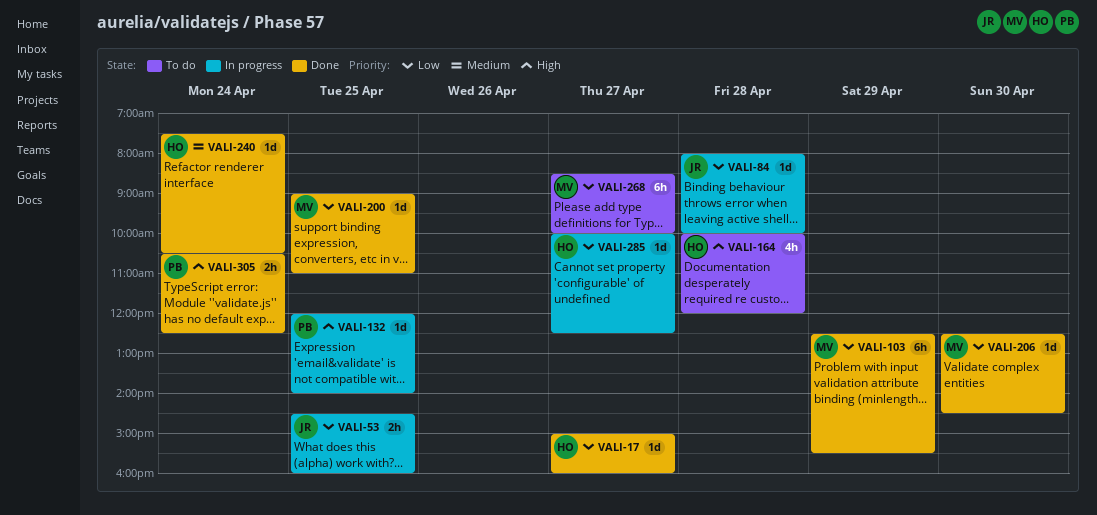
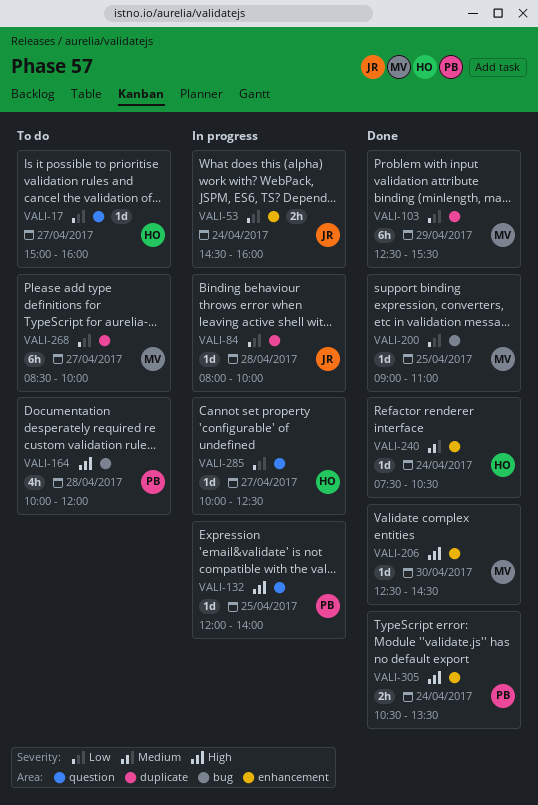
VALI-17, status: Done -> To do
VALI-53, day: Apr 25 -> Apr 24
VALI-164, owner: HO -> PB
VALI-206, priority: Low -> High
VALI-305, ends: 12:30 -> 13:30

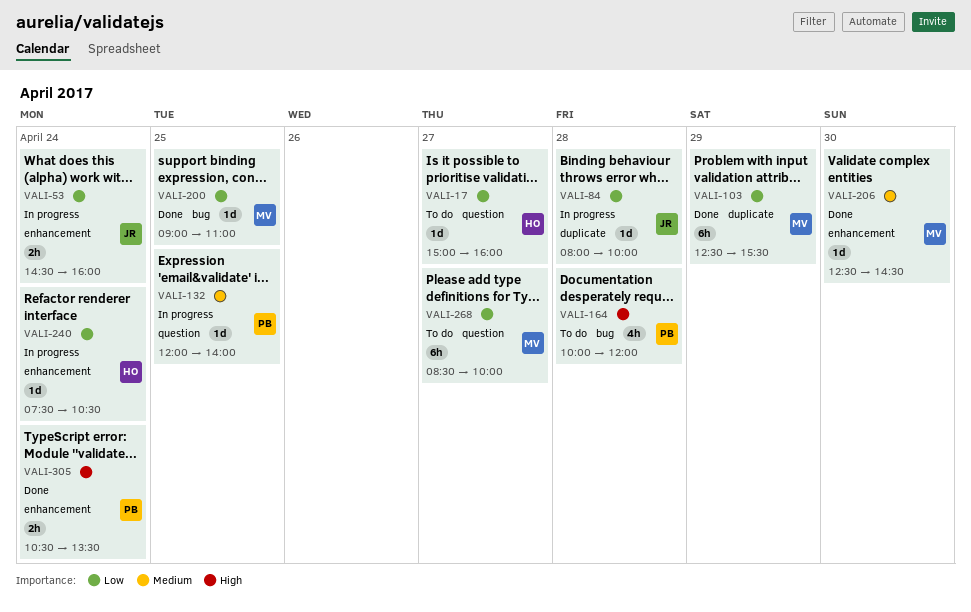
VALI-132, priority: High -> Medium
VALI-206, priority: High -> Medium
VALI-240, status: Done -> In progress
VALI-240, priority: Medium -> Low
VALI-268, label: duplicate -> question
VALI-285: present -> none

